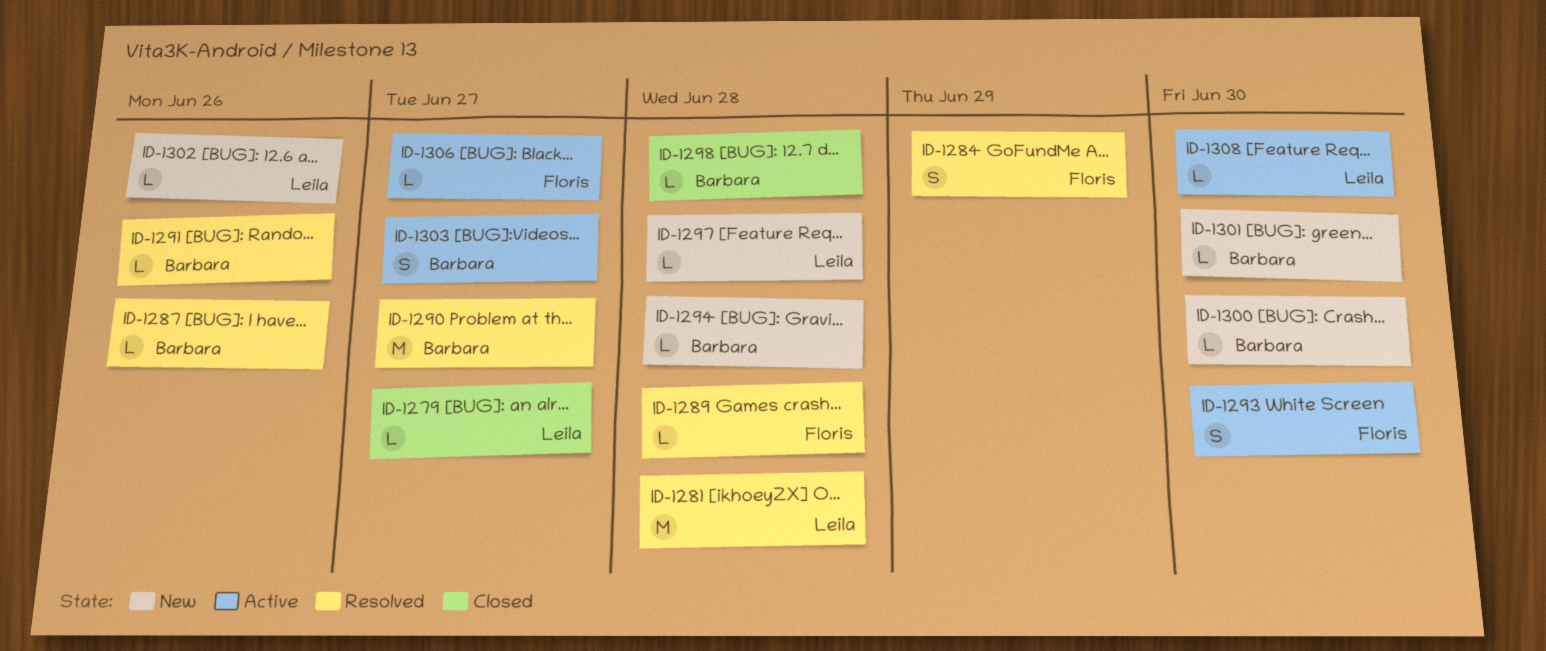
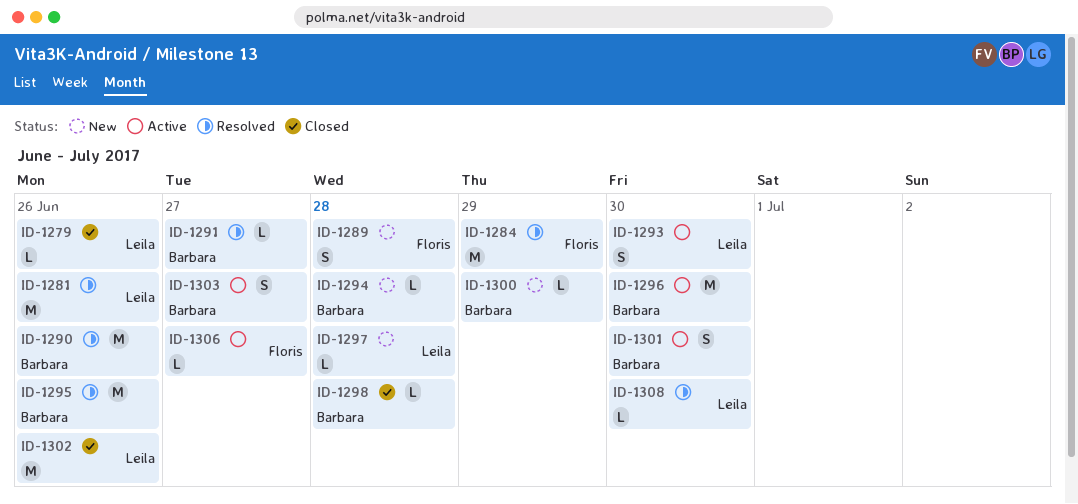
ID-1279, due: Jun 27 -> Jun 26
ID-1281, due: Jun 28 -> Jun 26
ID-1284, estimate: S -> M
ID-1287: present -> none
ID-1289, status: Resolved -> New
ID-1289, estimate: L -> S
ID-1290, due: Jun 27 -> Jun 26
ID-1291, due: Jun 26 -> Jun 27
ID-1293, owner: Floris -> Leila
ID-1295: none -> present
ID-1296: none -> present
ID-1300, due: Jun 30 -> Jun 29
ID-1301, status: New -> Active
ID-1301, estimate: L -> S
ID-1302, status: New -> Closed
ID-1302, estimate: L -> M
ID-1308, status: Active -> Resolved

